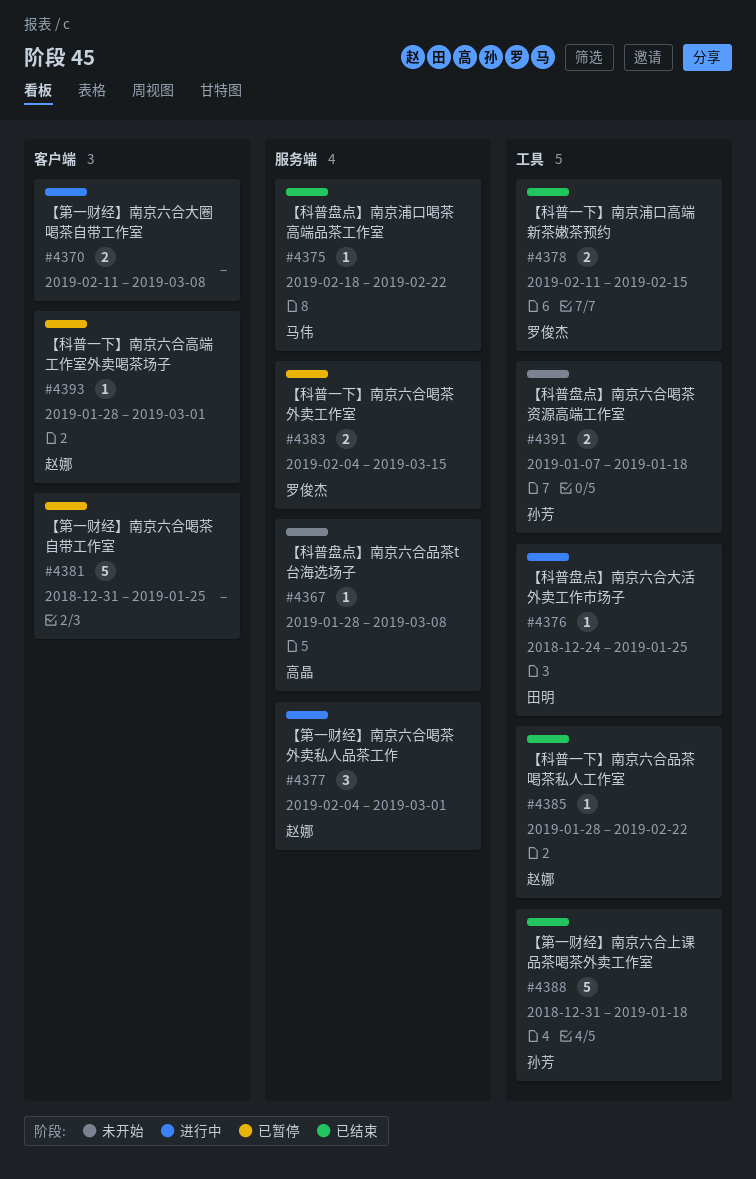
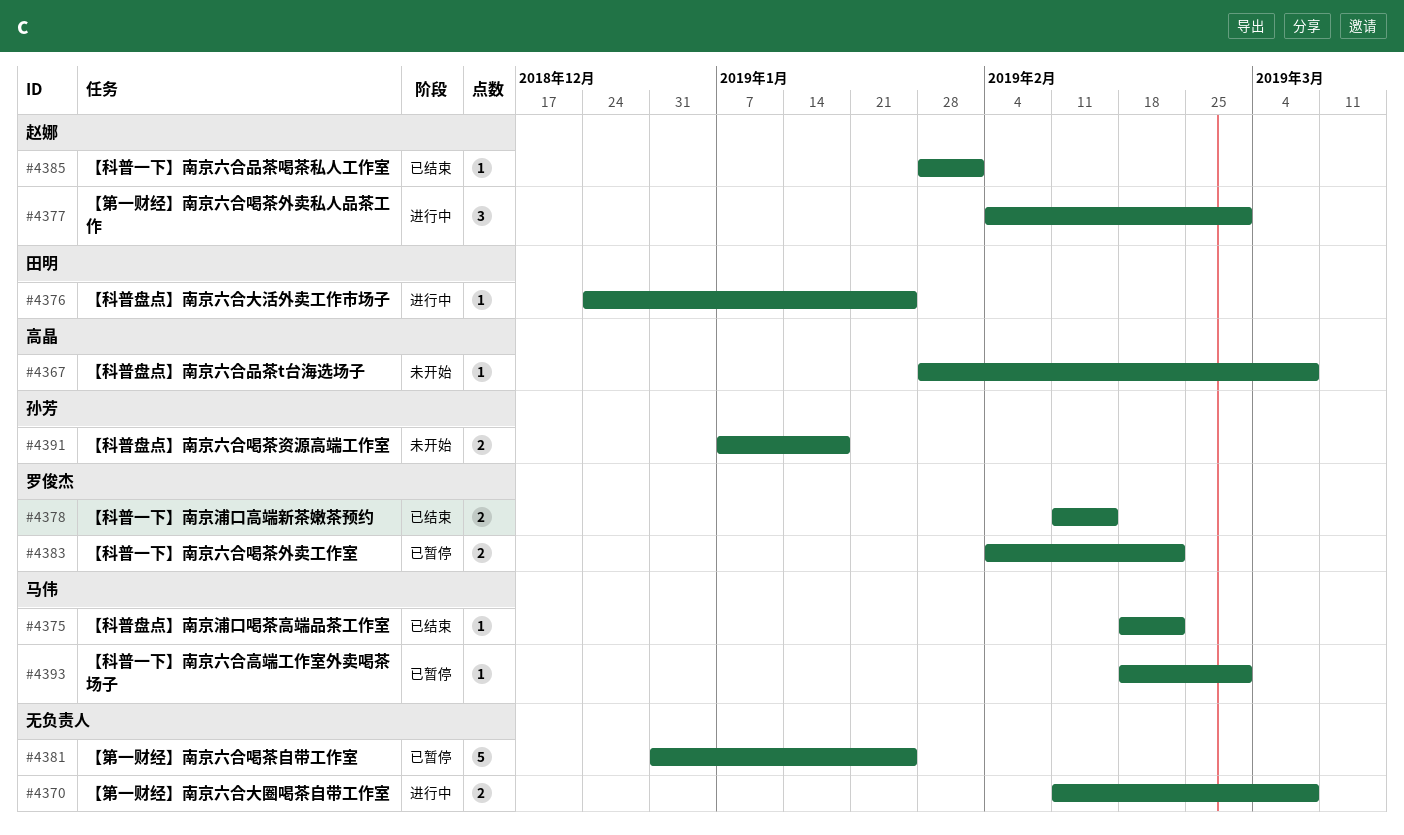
#4383, due: Mar 15 -> Feb 22
#4385, due: Feb 22 -> Feb 1
#4388: present -> none
#4393, owner: 赵娜 -> 马伟
#4393, start: Jan 28 -> Feb 18

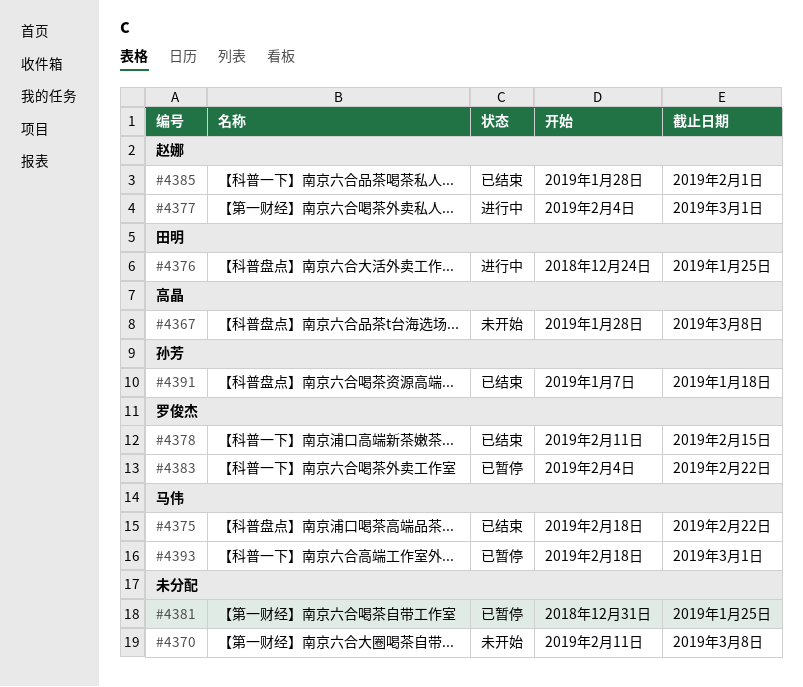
#4370, status: 进行中 -> 未开始
#4391, status: 未开始 -> 已结束

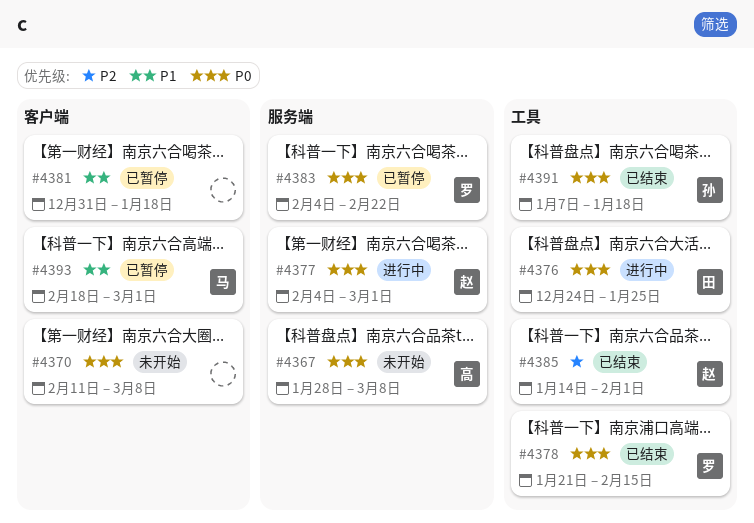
#4375: present -> none
#4378, start: Feb 11 -> Jan 21
#4381, due: Jan 25 -> Jan 18
#4385, start: Jan 28 -> Jan 14

